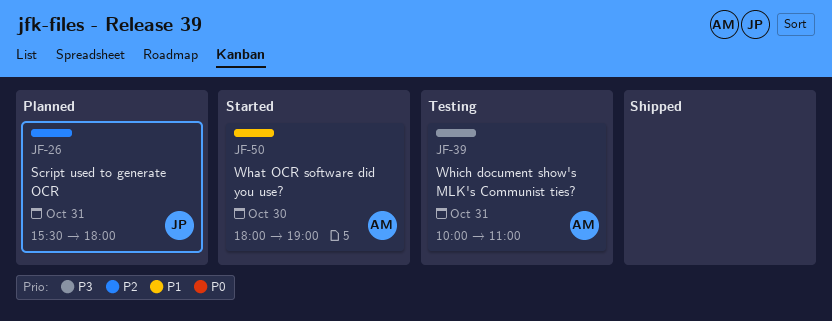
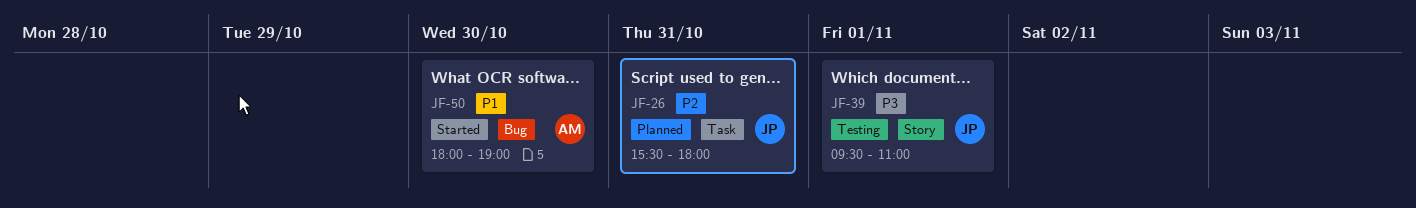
JF-39, owner: AM -> JP
JF-39, day: Oct 31 -> Nov 1
JF-39, begins: 10:00 -> 09:30

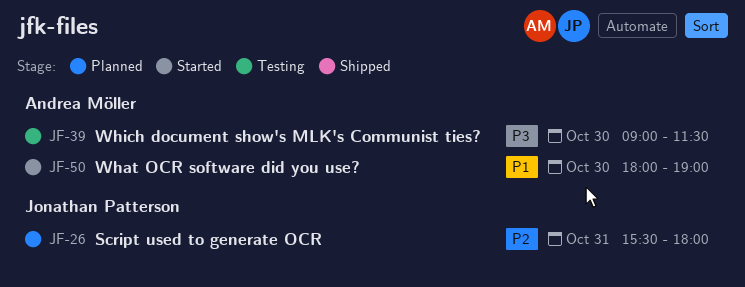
JF-39, owner: Jonathan Patterson -> Andrea Möller
JF-39, day: Nov 1 -> Oct 30
JF-39, begins: 09:30 -> 09:00
JF-39, ends: 11:00 -> 11:30

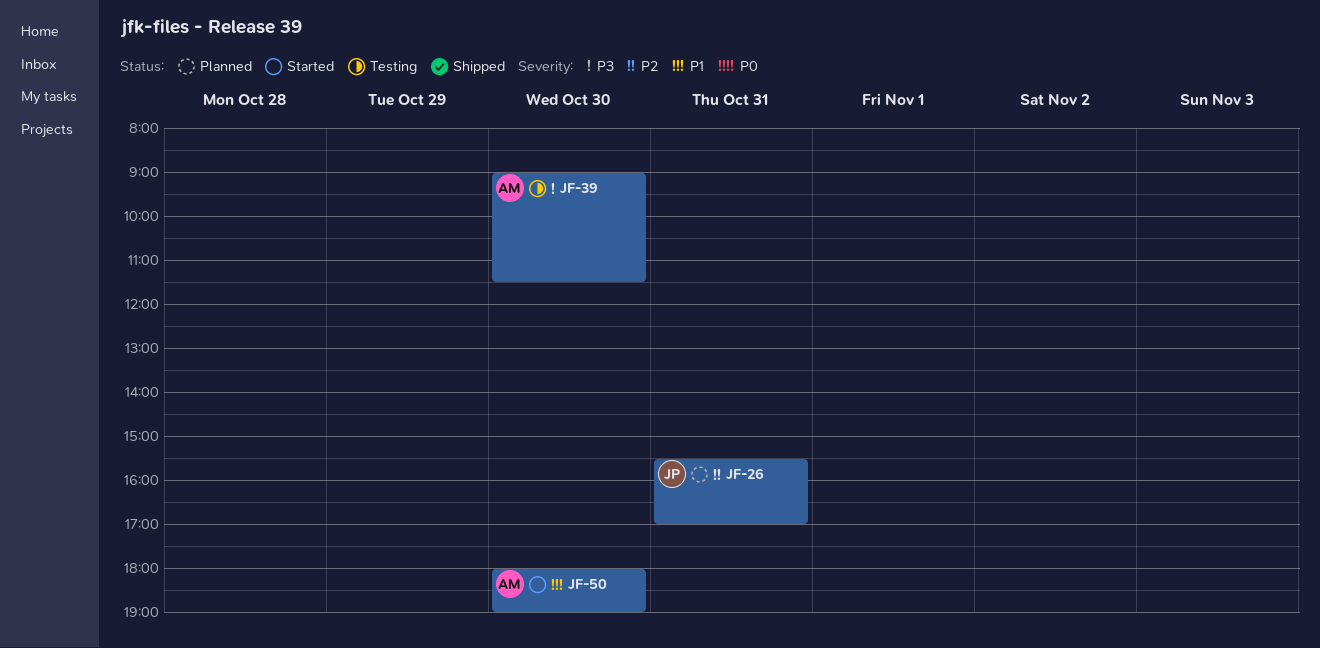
JF-26, ends: 18:00 -> 17:00

